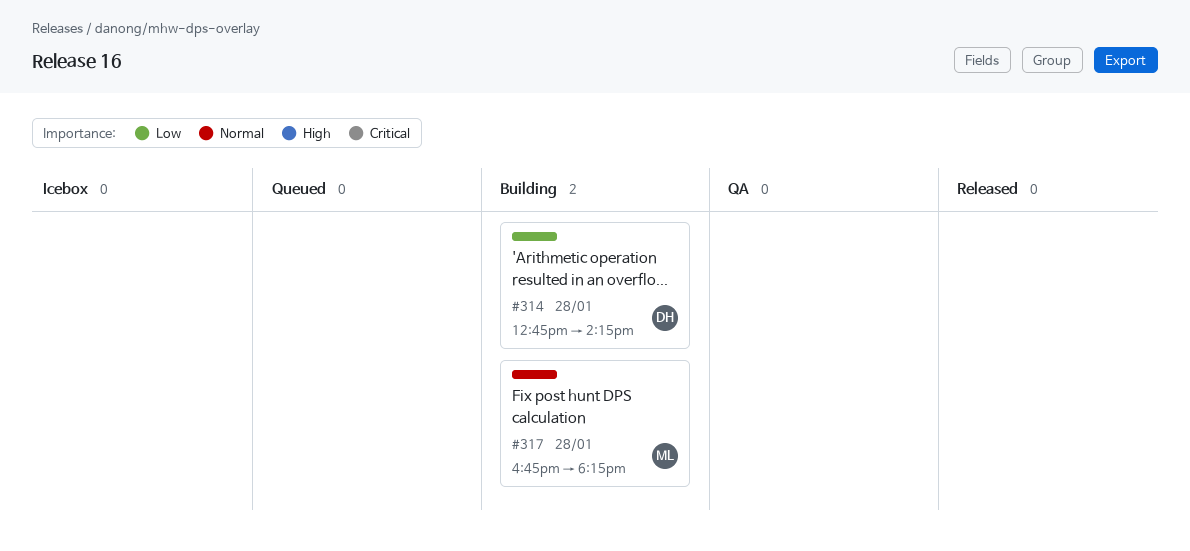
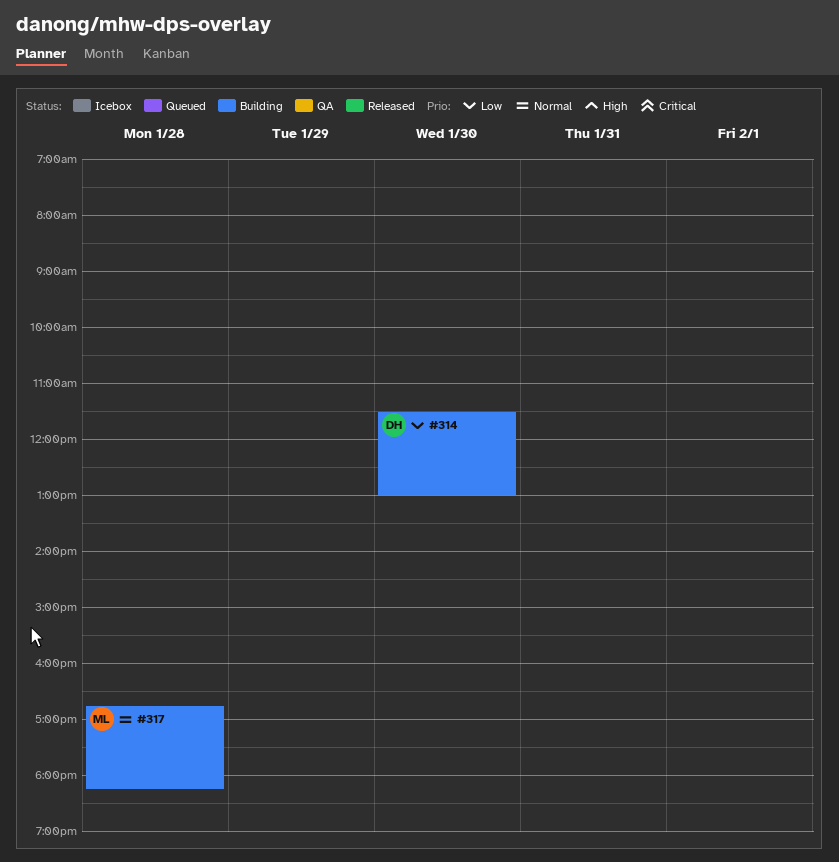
#314, day: Jan 28 -> Jan 30
#314, begins: 12:45 -> 11:30
#314, ends: 14:15 -> 13:00

